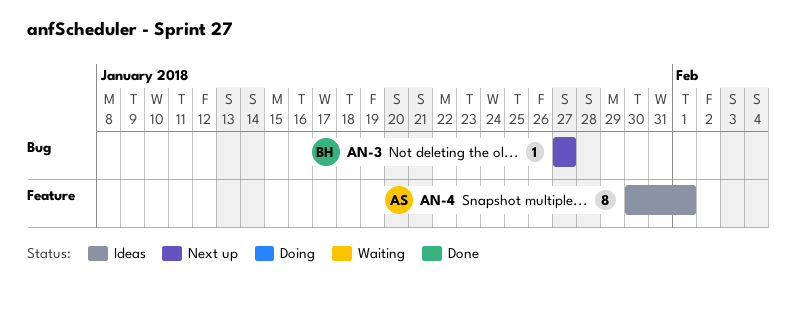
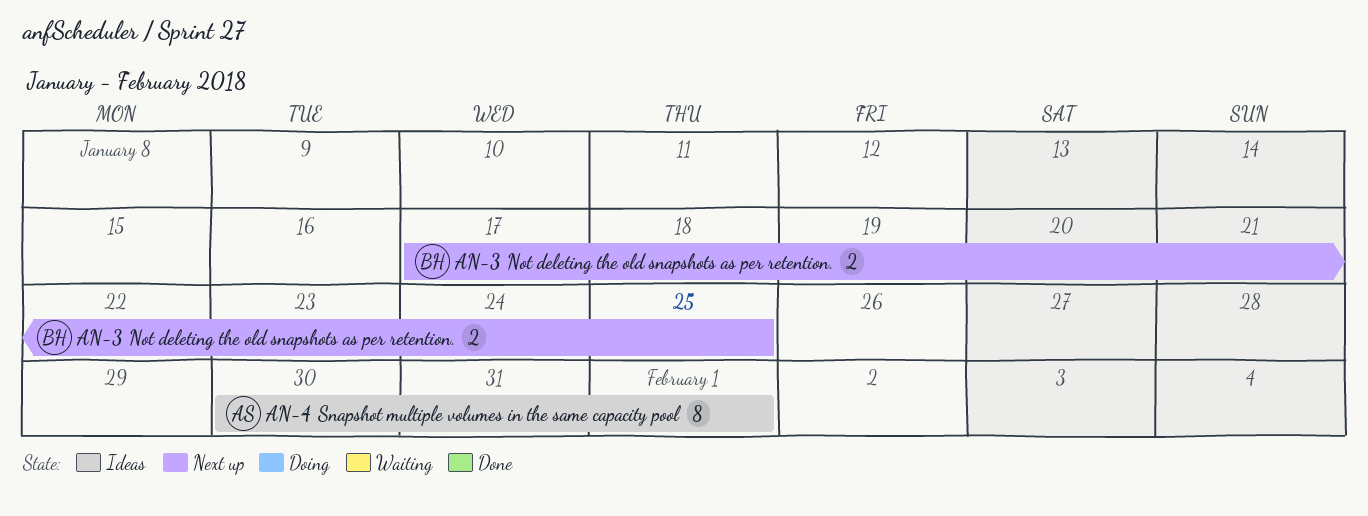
AN-3, estimate: 1 -> 2
AN-3, start: Jan 27 -> Jan 17
AN-3, due: Jan 27 -> Jan 25

